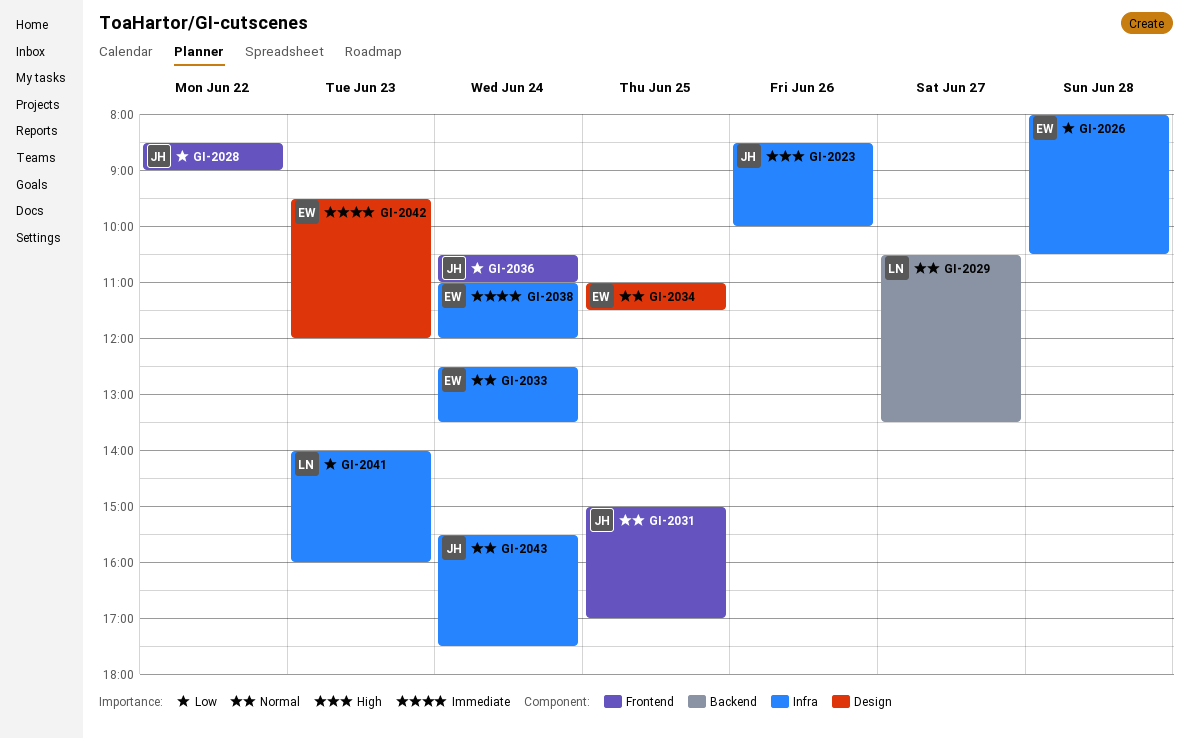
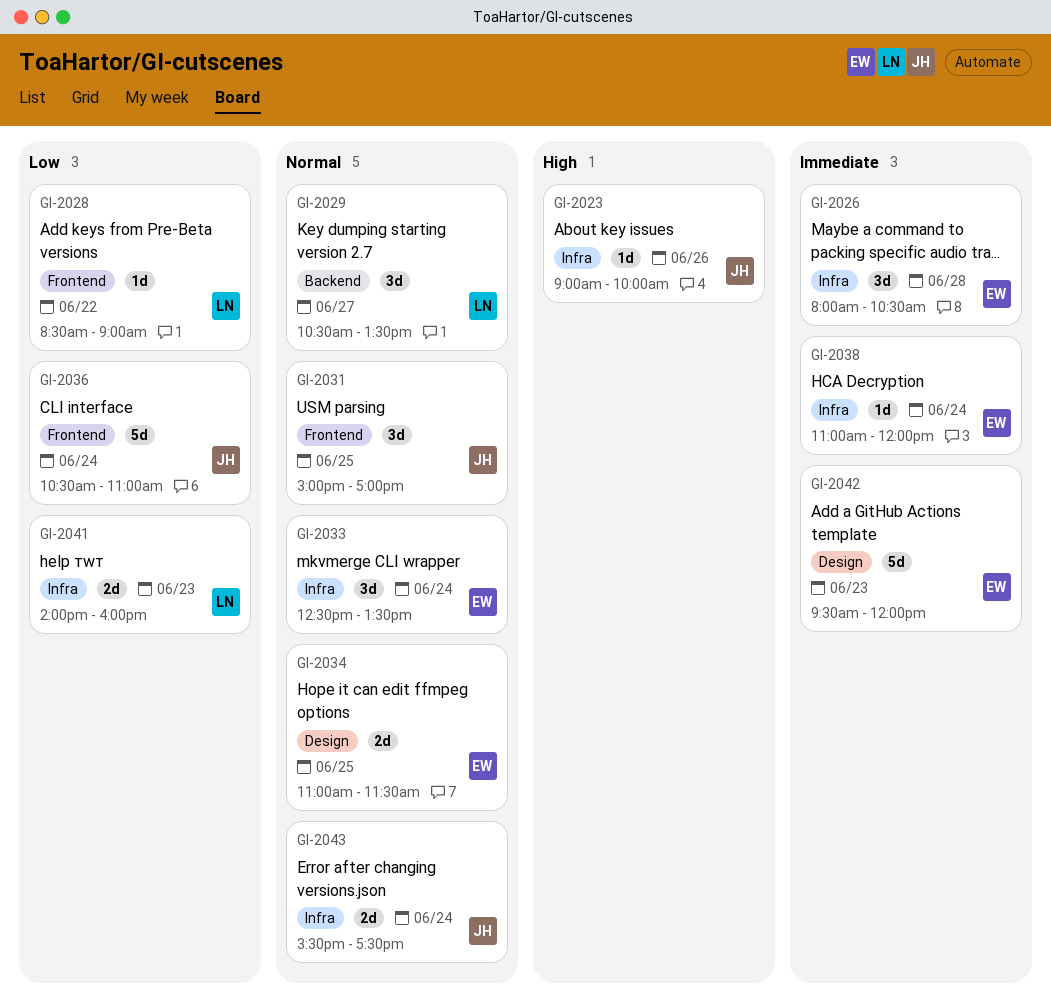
GI-2023, begins: 08:30 -> 09:00
GI-2026, priority: Low -> Immediate
GI-2028, owner: JH -> LN

